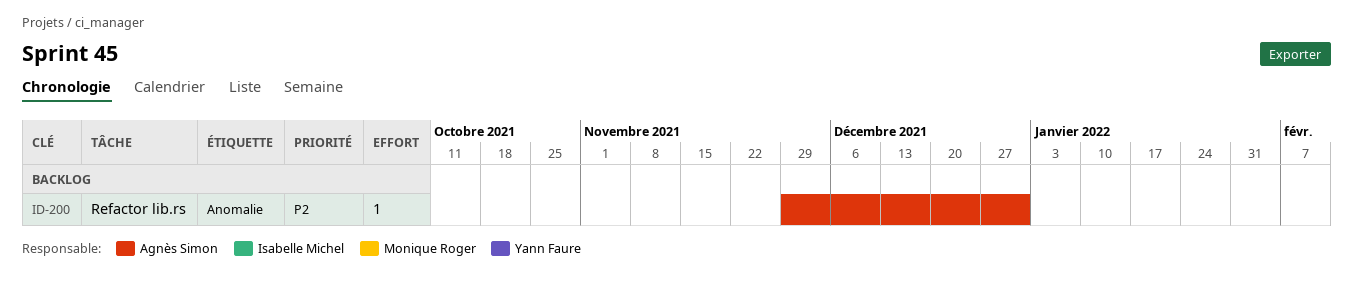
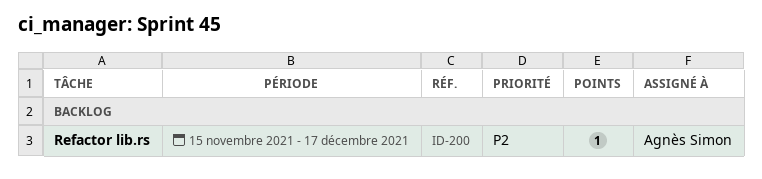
ID-200, start: Nov 29 -> Nov 15
ID-200, due: Dec 31 -> Dec 17

